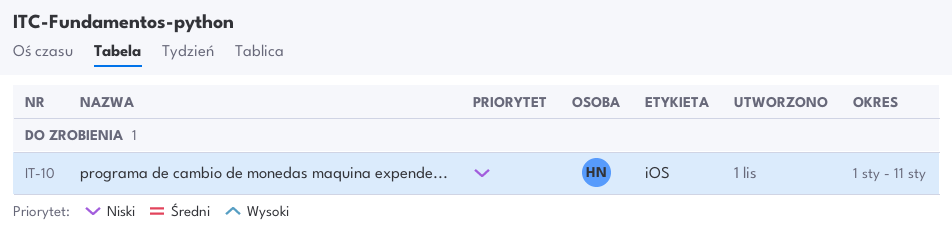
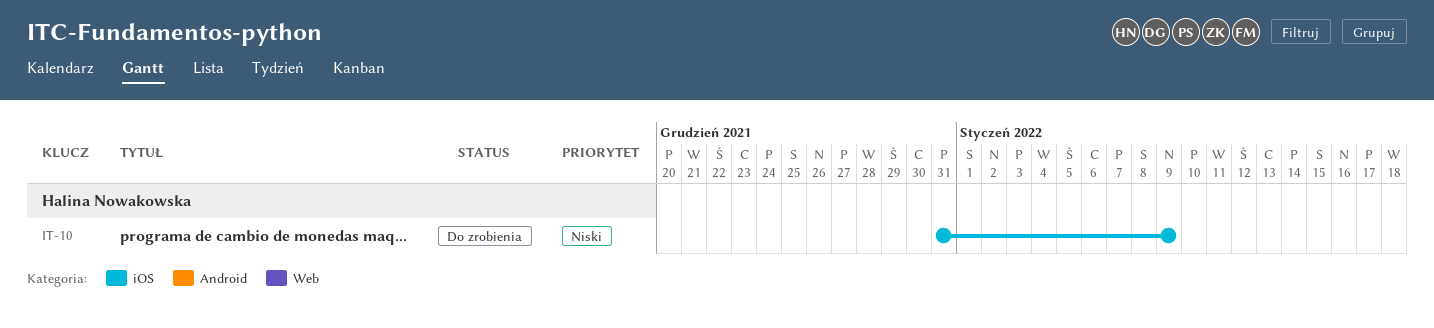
IT-10, start: Jan 1 -> Dec 31
IT-10, due: Jan 11 -> Jan 9

